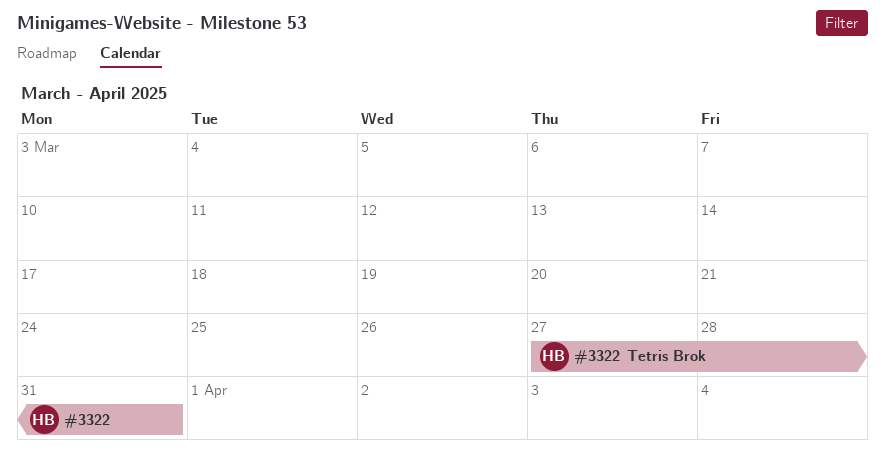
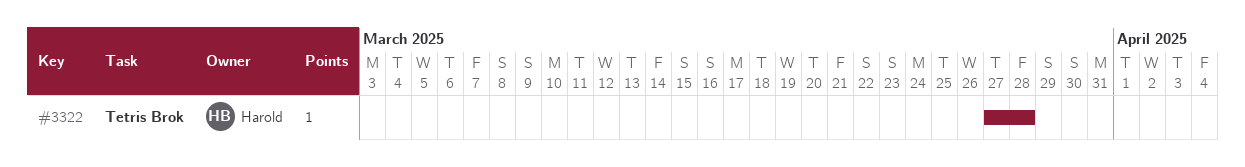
#3322, due: Mar 31 -> Mar 28

